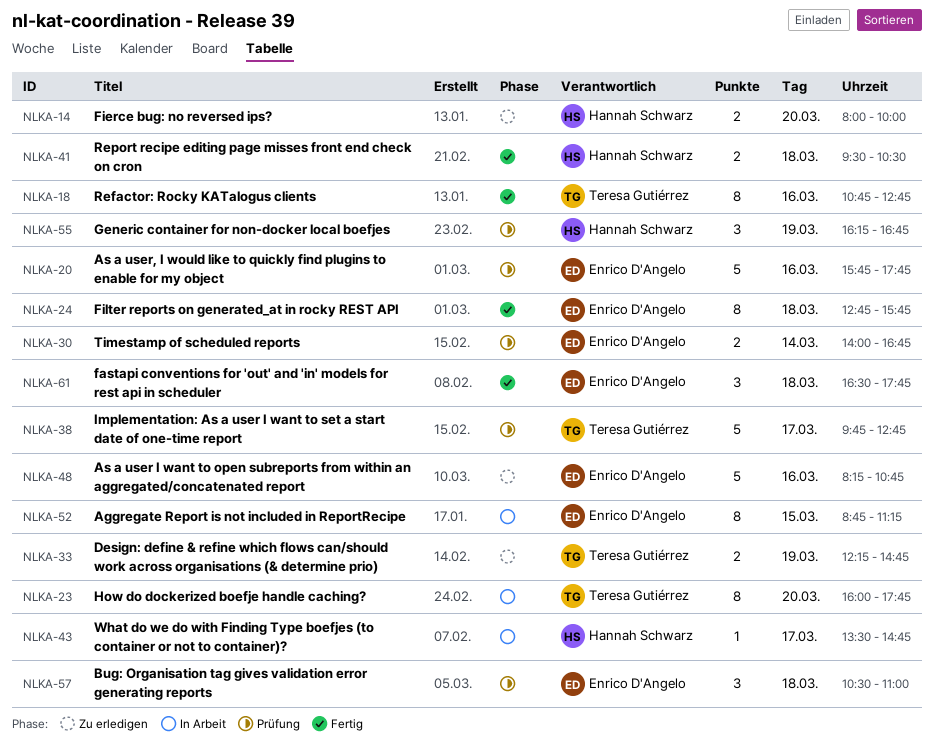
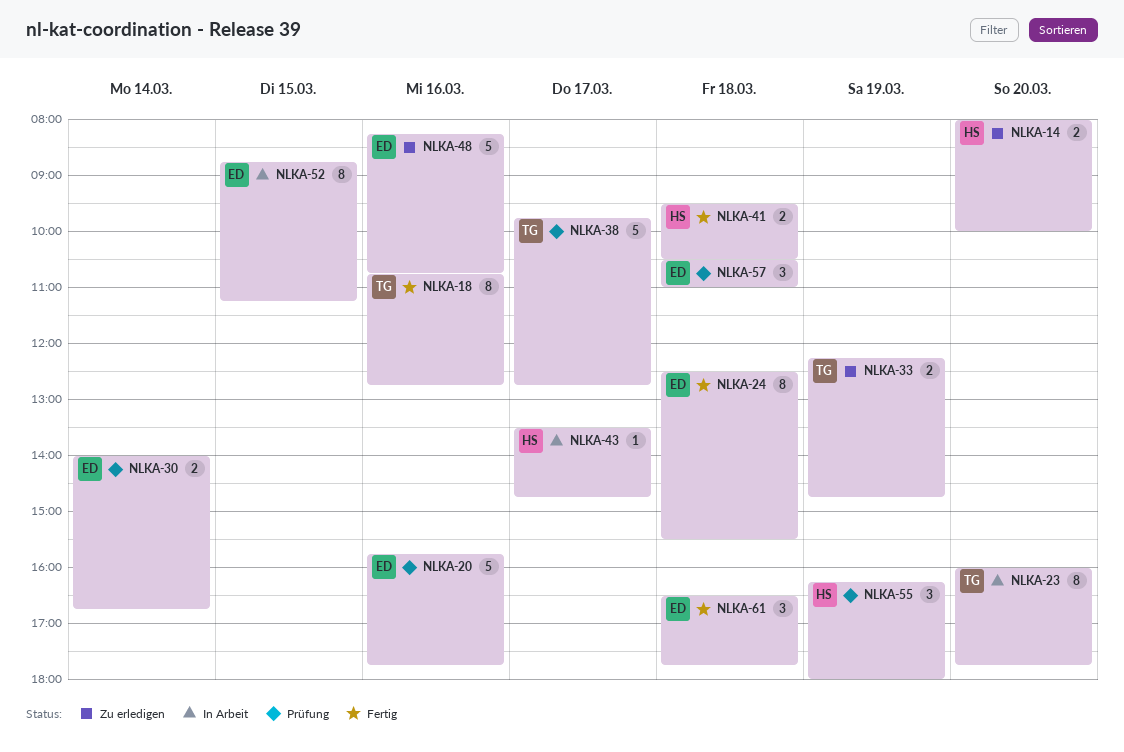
NLKA-24, begins: 12:45 -> 12:30
NLKA-24, ends: 15:45 -> 15:30
NLKA-55, ends: 16:45 -> 18:00

